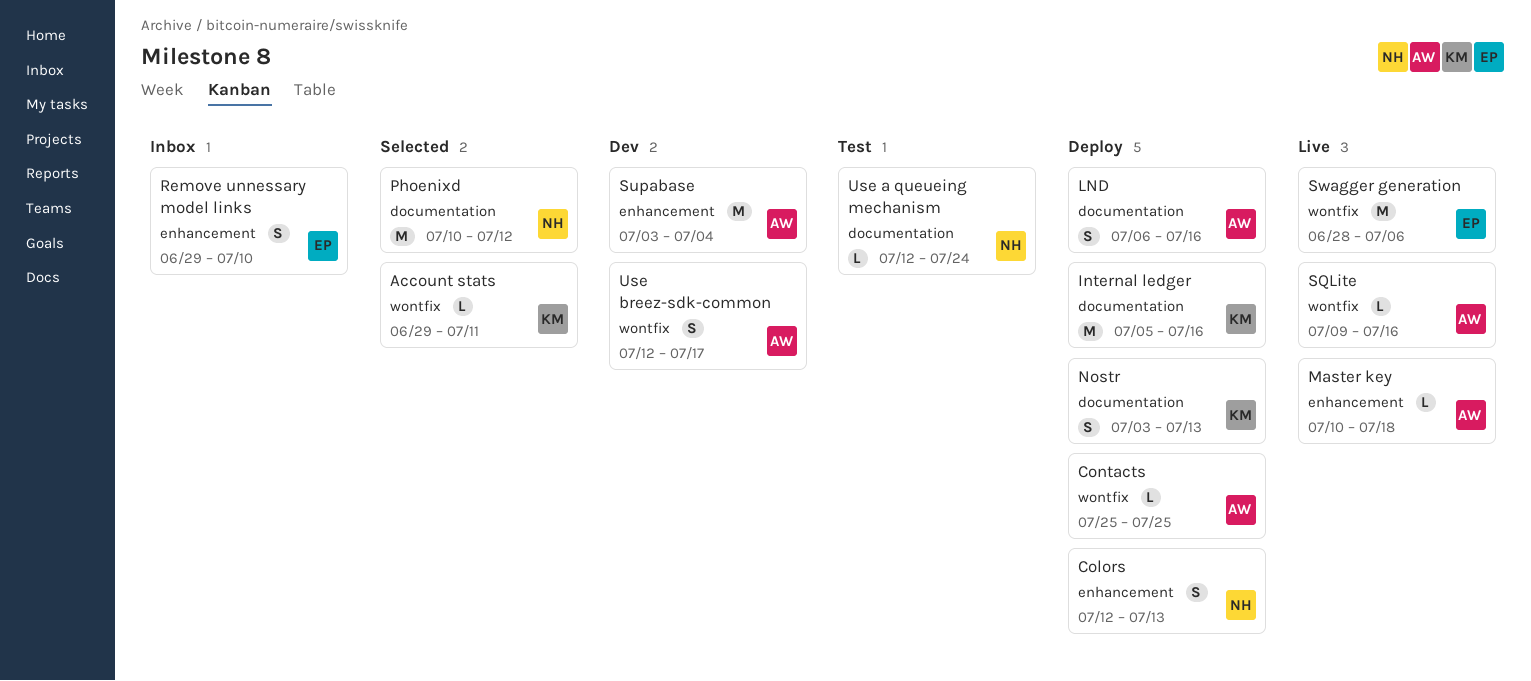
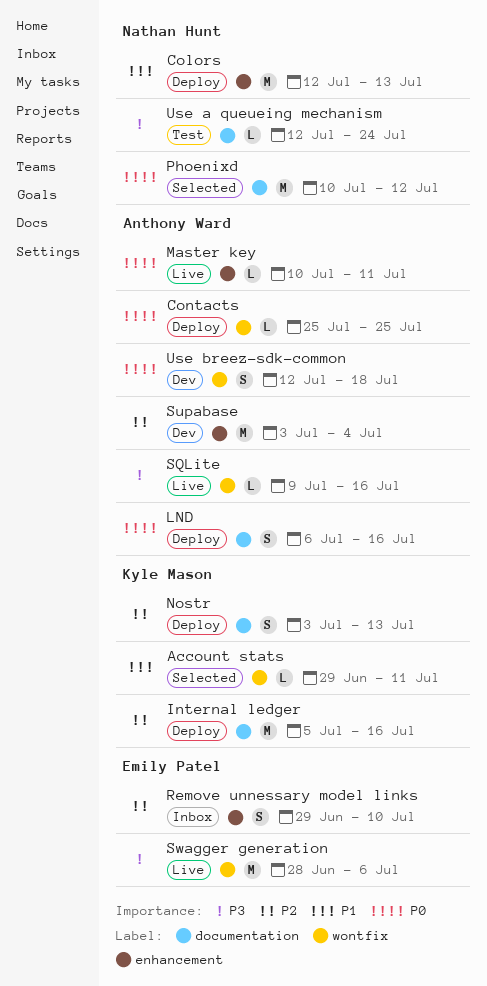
Colors, estimate: S -> M
Master key, due: Jul 18 -> Jul 11
Use breez-sdk-common, due: Jul 17 -> Jul 18

